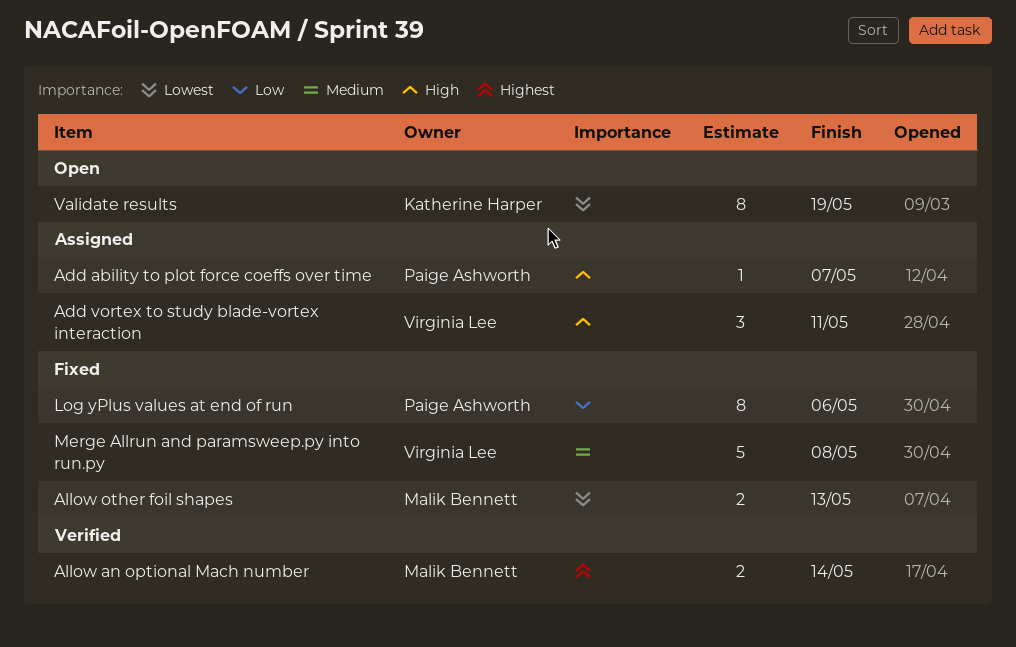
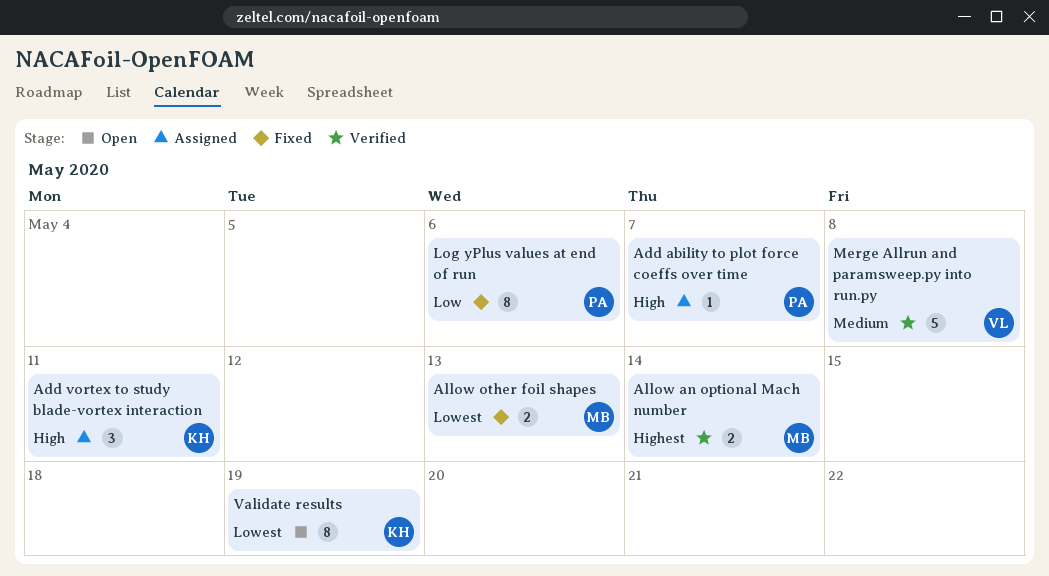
Add vortex to study blade-vortex interaction, owner: Virginia Lee -> Katherine Harper
Merge Allrun and paramsweep.py into run.py, status: Fixed -> Verified

